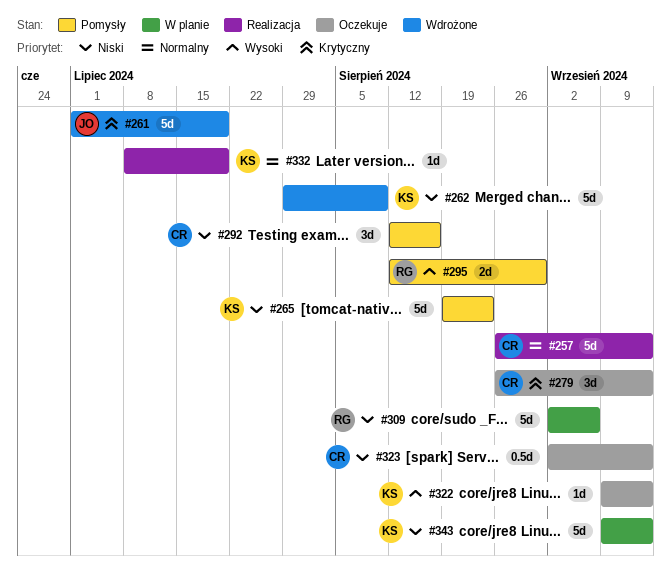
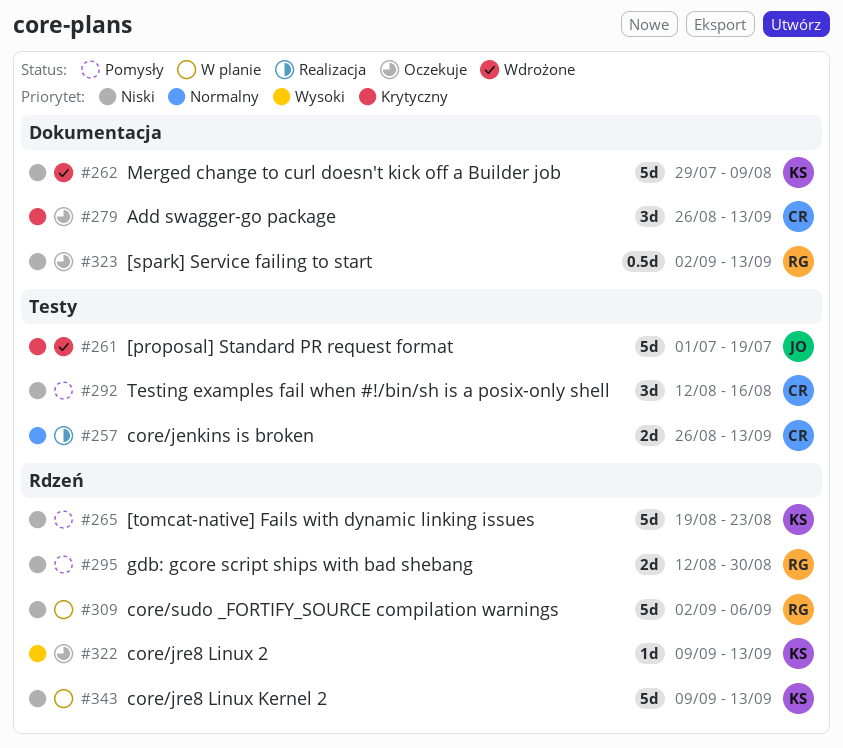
#257, estimate: 5d -> 2d
#295, priority: Wysoki -> Niski
#323, owner: CR -> RG
#332: present -> none

